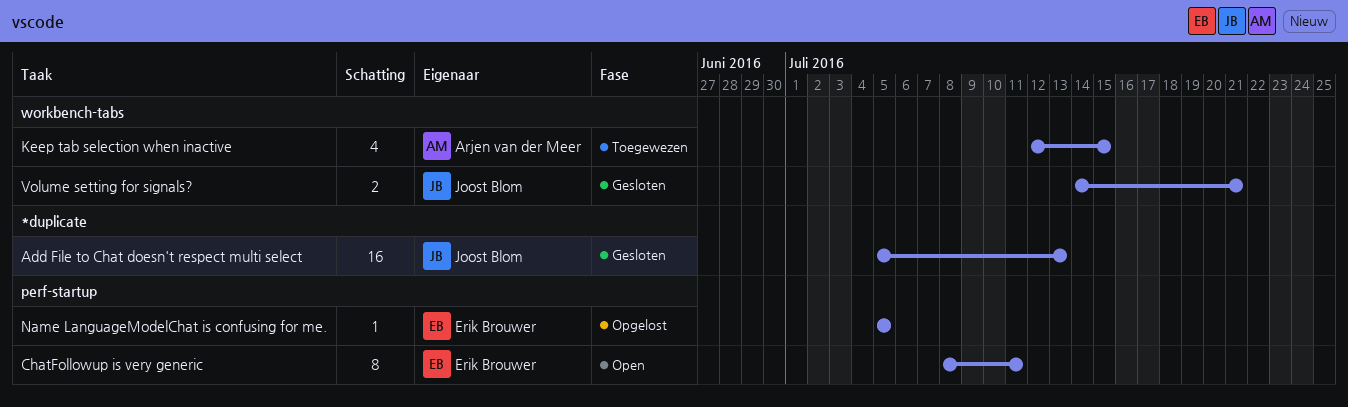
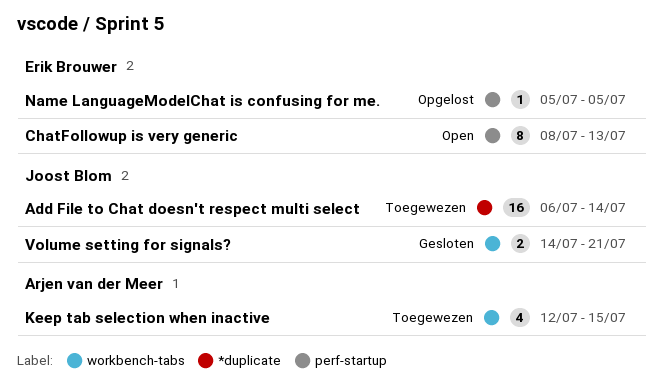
Add File to Chat doesn't respect multi select, status: Gesloten -> Toegewezen
Add File to Chat doesn't respect multi select, start: Jul 5 -> Jul 6
Add File to Chat doesn't respect multi select, due: Jul 13 -> Jul 14
ChatFollowup is very generic, due: Jul 11 -> Jul 13

